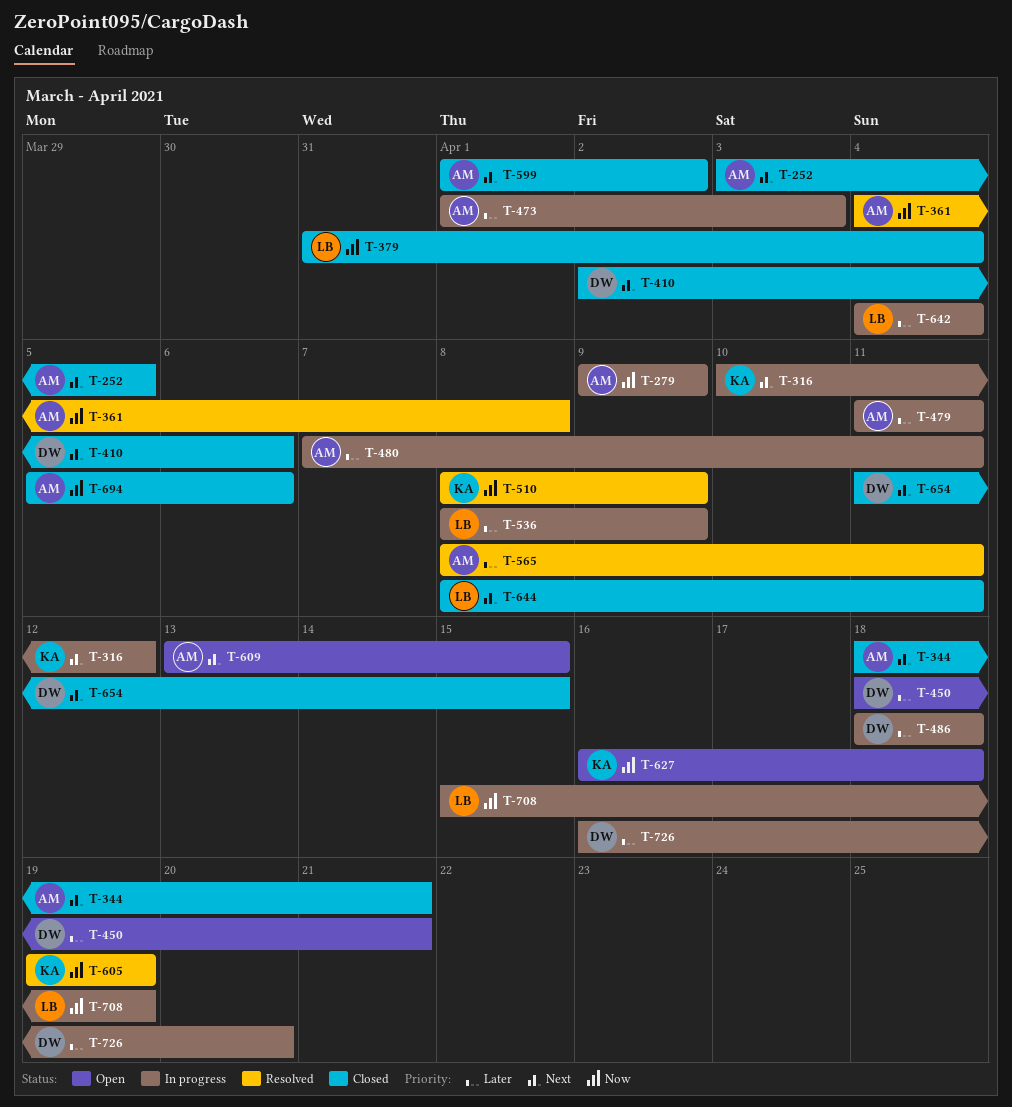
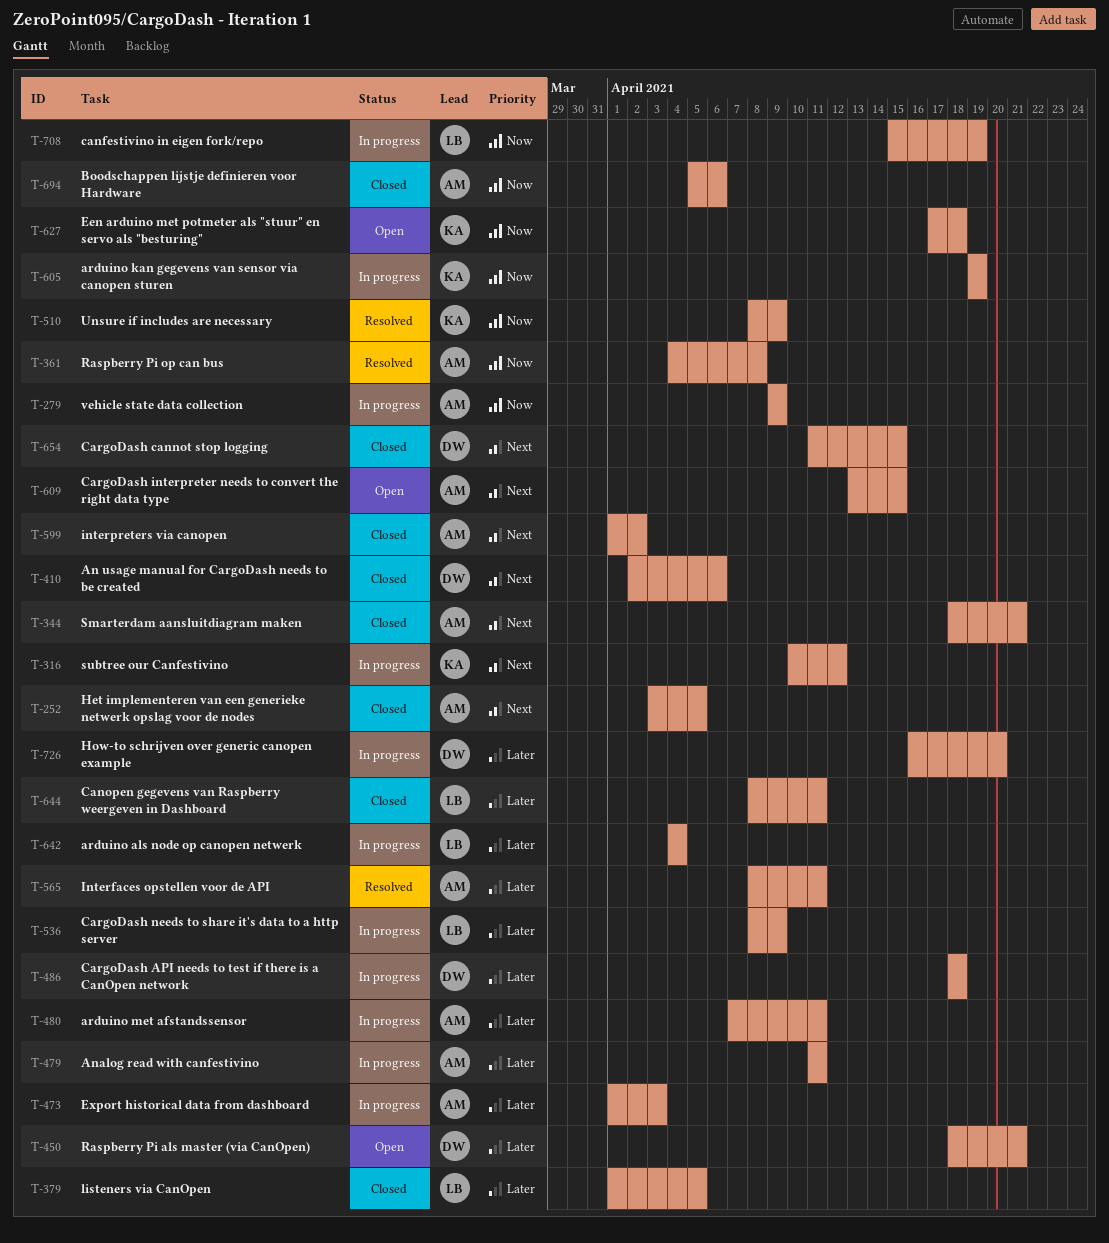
T-379, priority: Now -> Later
T-379, start: Mar 31 -> Apr 1
T-379, due: Apr 4 -> Apr 5
T-605, status: Resolved -> In progress
T-627, start: Apr 16 -> Apr 17
T-644, priority: Next -> Later

